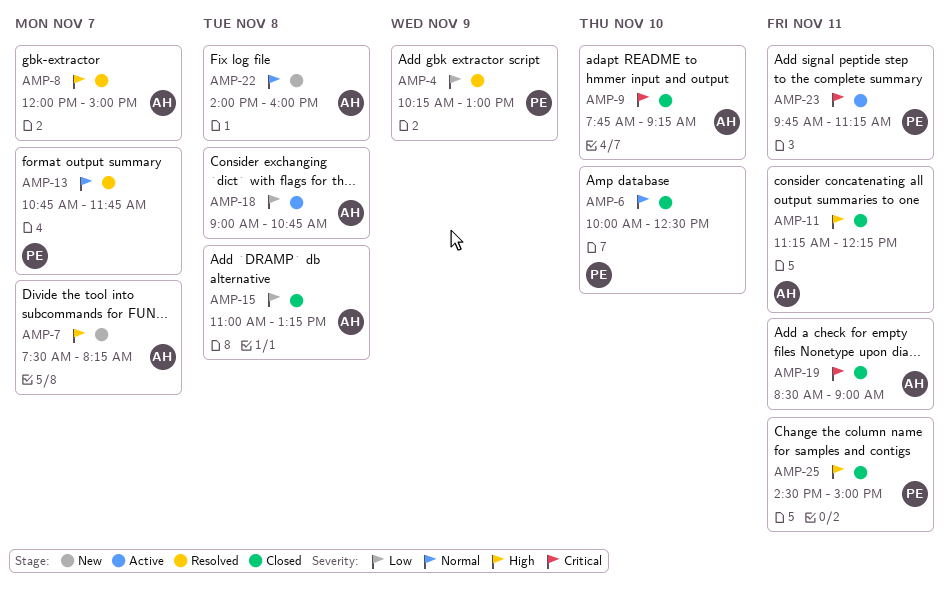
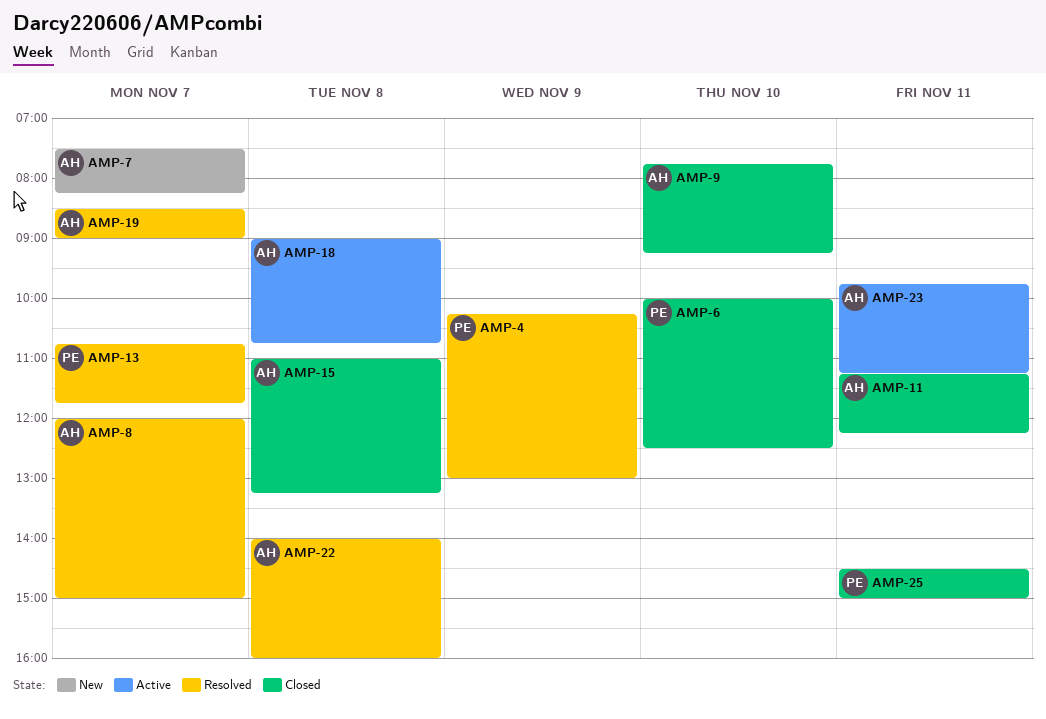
AMP-19, status: Closed -> Resolved
AMP-19, day: Nov 11 -> Nov 7
AMP-22, status: New -> Resolved
AMP-23, owner: PE -> AH

